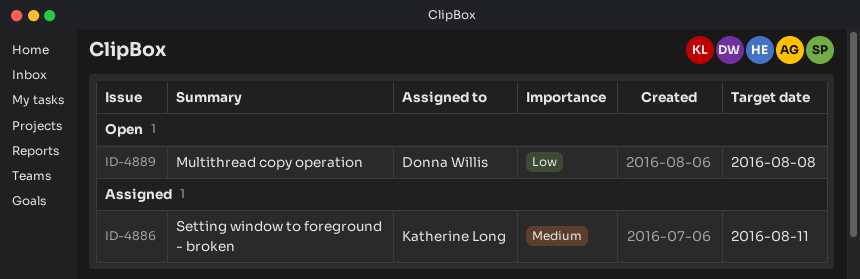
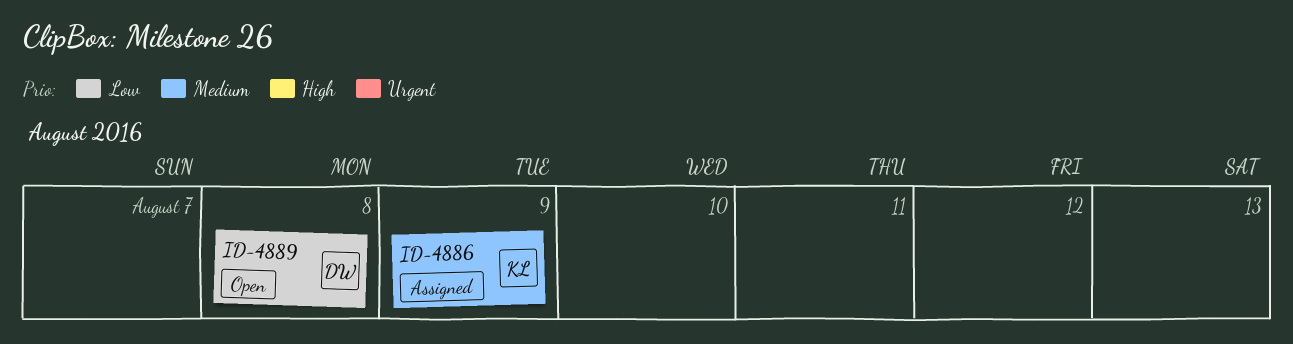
ID-4886, due: Aug 11 -> Aug 9

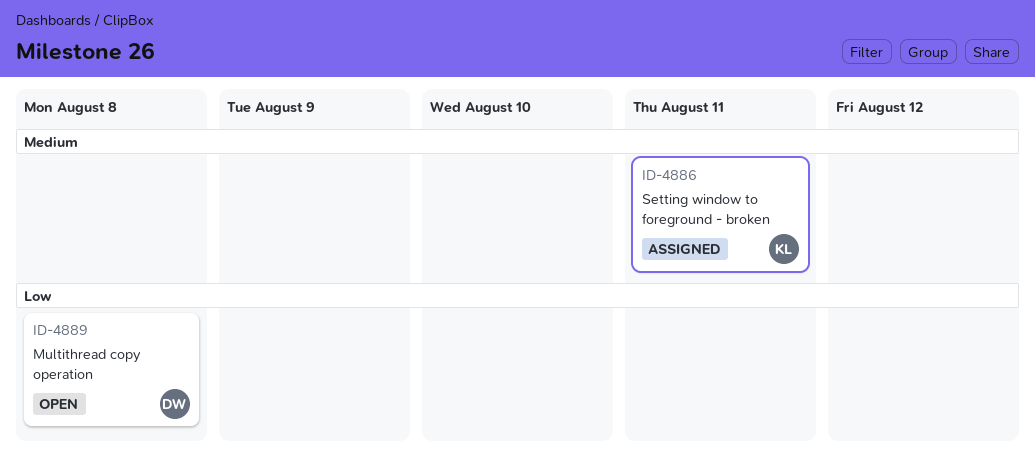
ID-4886, due: Aug 9 -> Aug 11

